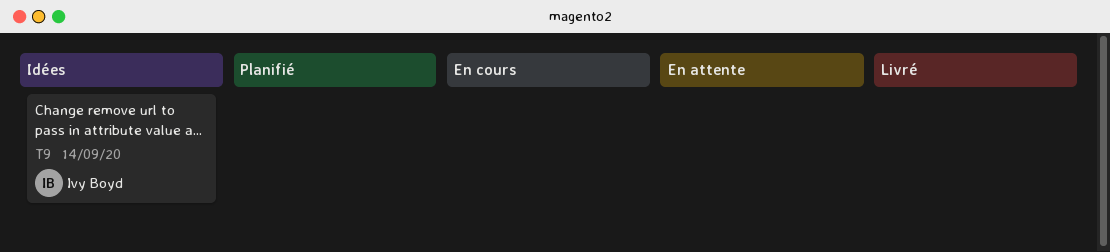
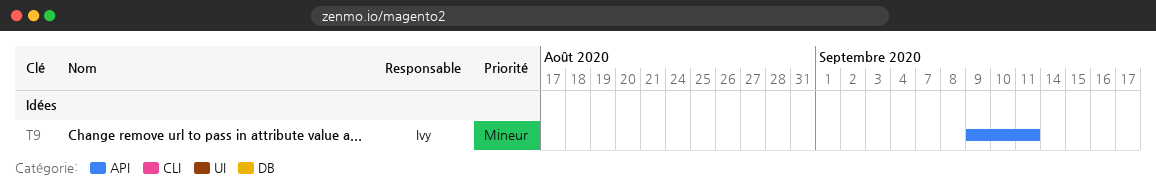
T9, due: Sep 14 -> Sep 11

